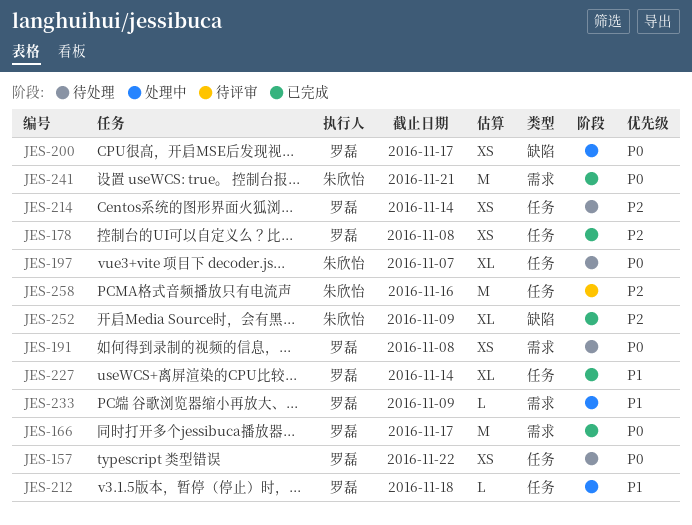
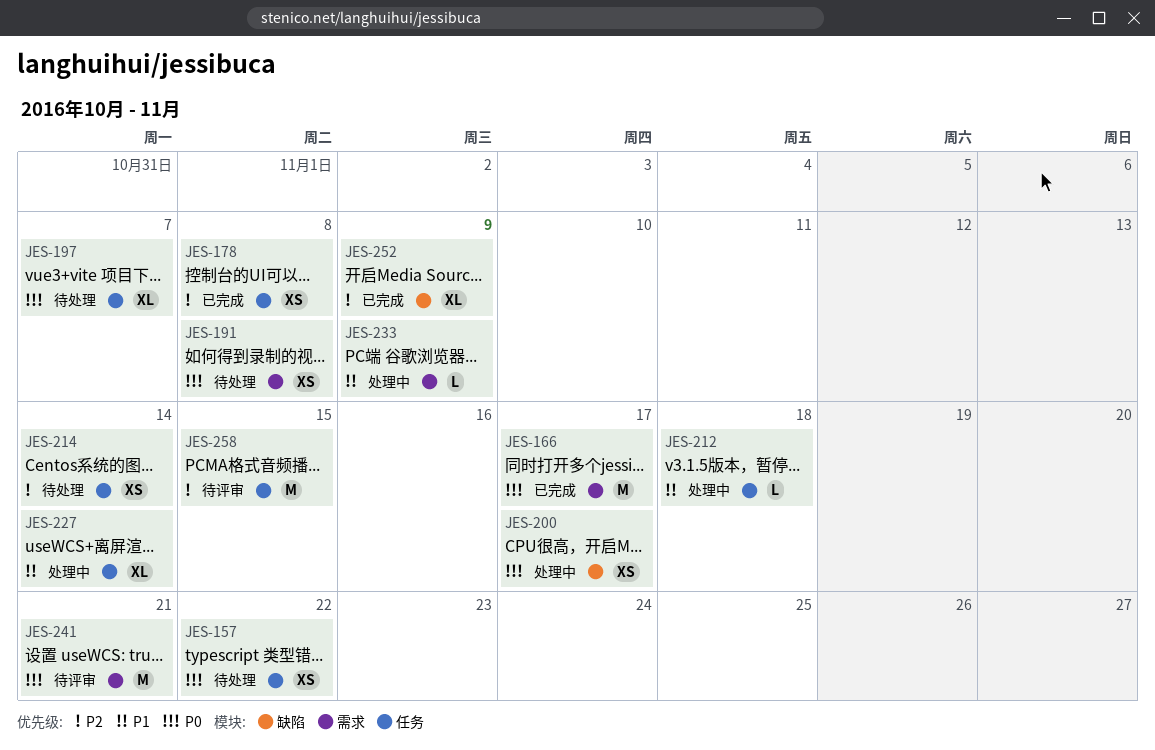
JES-227, status: 已完成 -> 处理中
JES-241, status: 已完成 -> 待评审
JES-258, due: Nov 16 -> Nov 15

